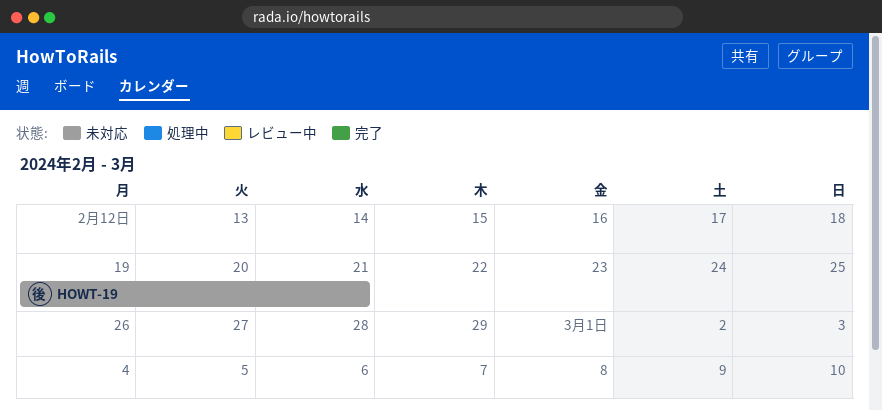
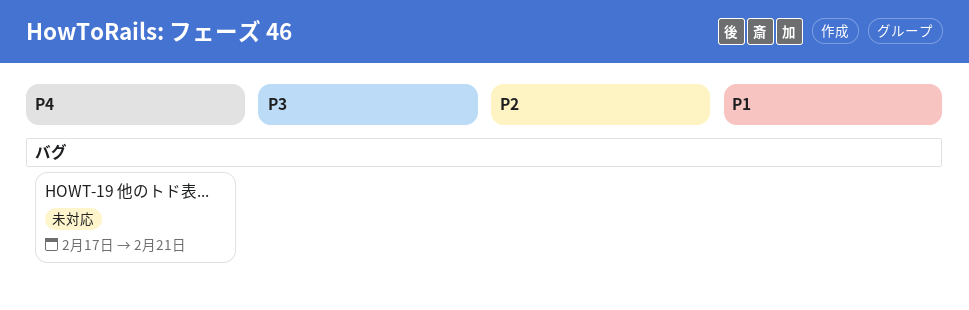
HOWT-19, start: Feb 19 -> Feb 17

